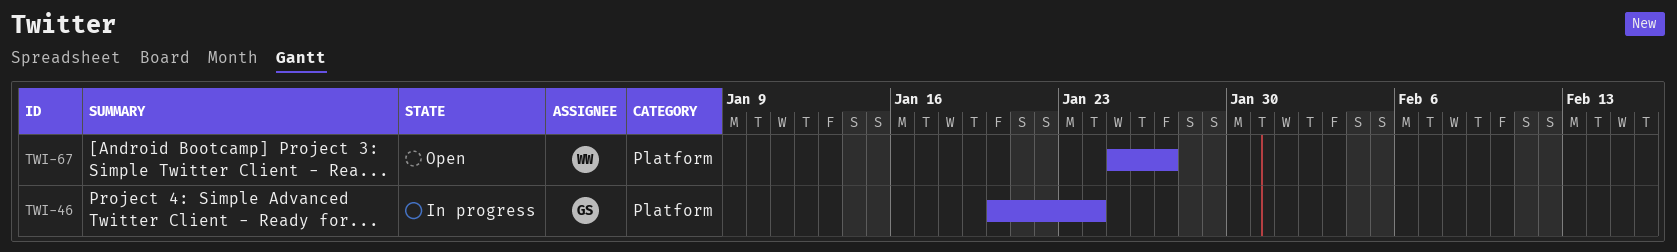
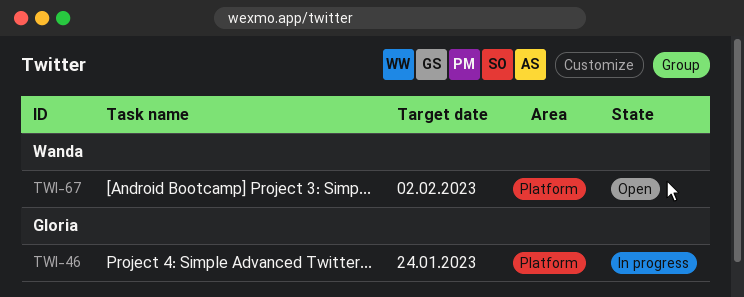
TWI-67, due: Jan 27 -> Feb 2

